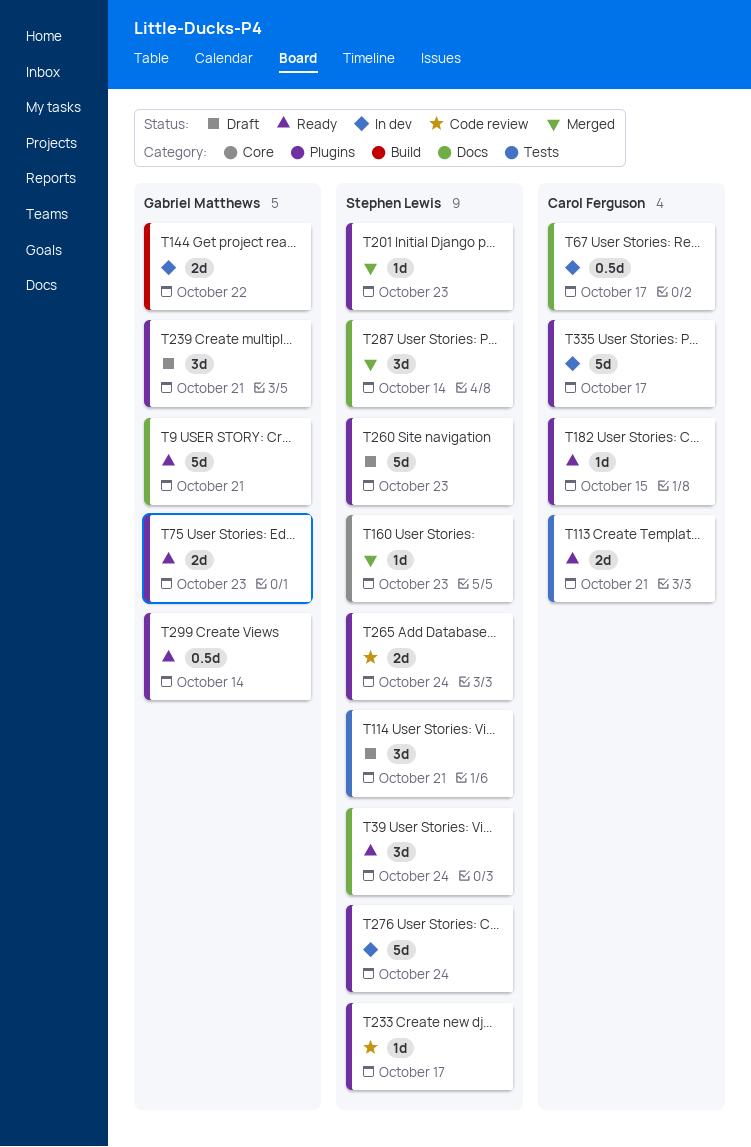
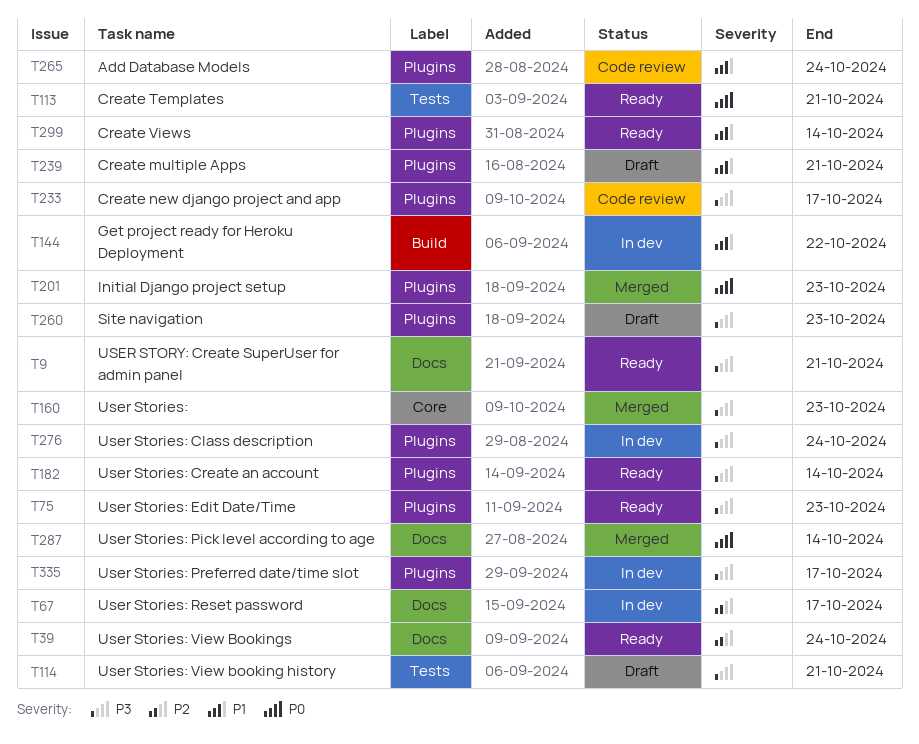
T182, due: Oct 15 -> Oct 14

